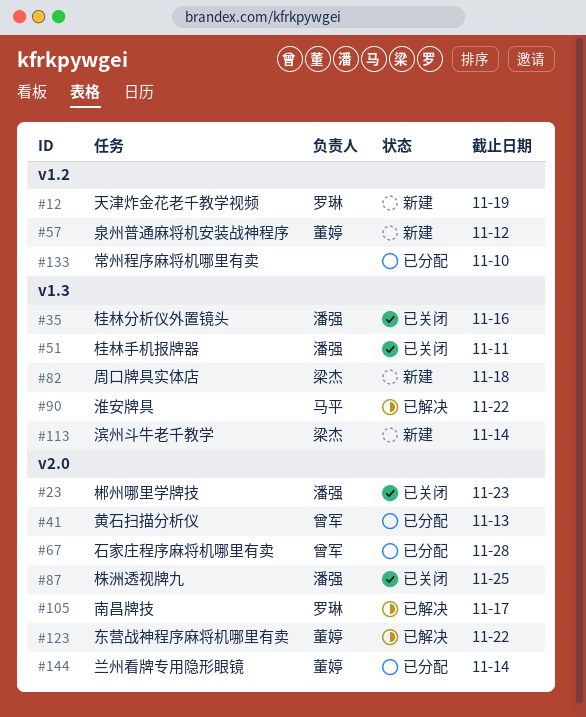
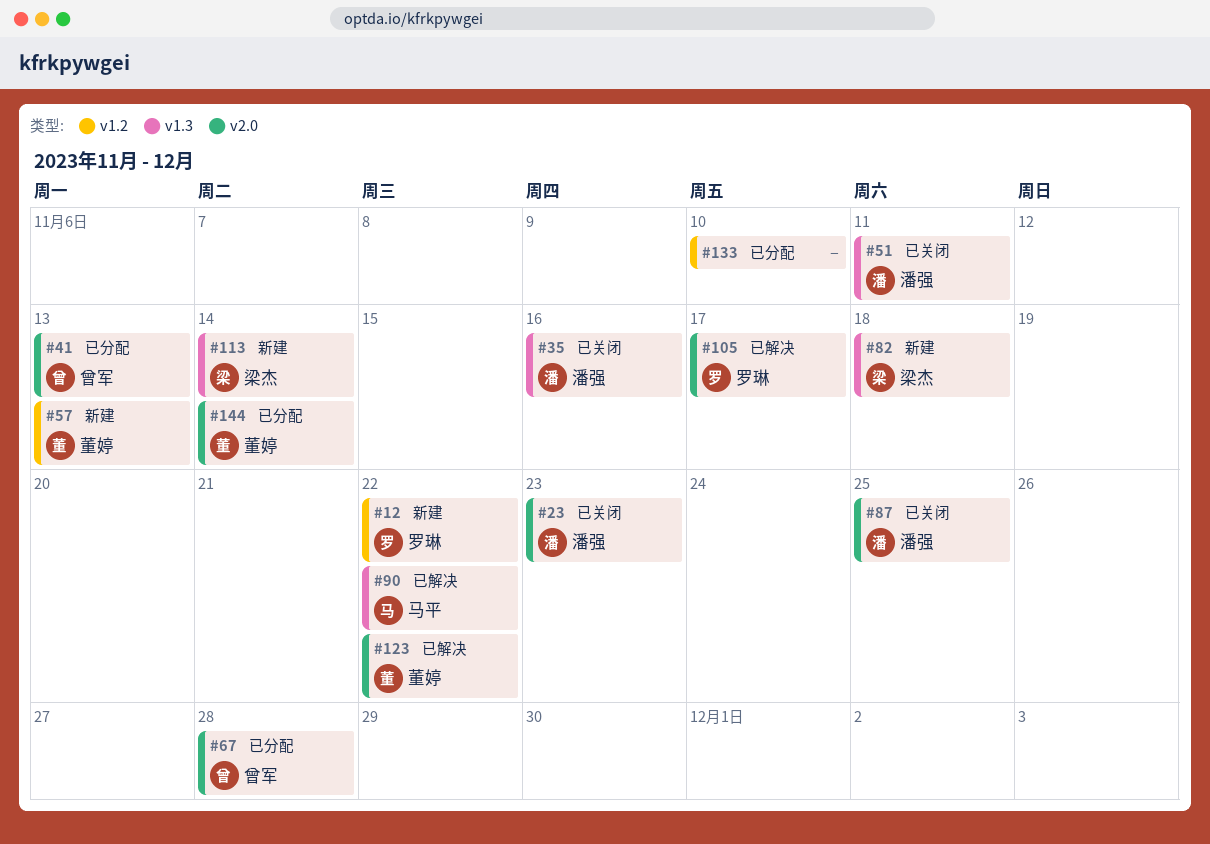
#12, due: Nov 19 -> Nov 22
#57, due: Nov 12 -> Nov 13

